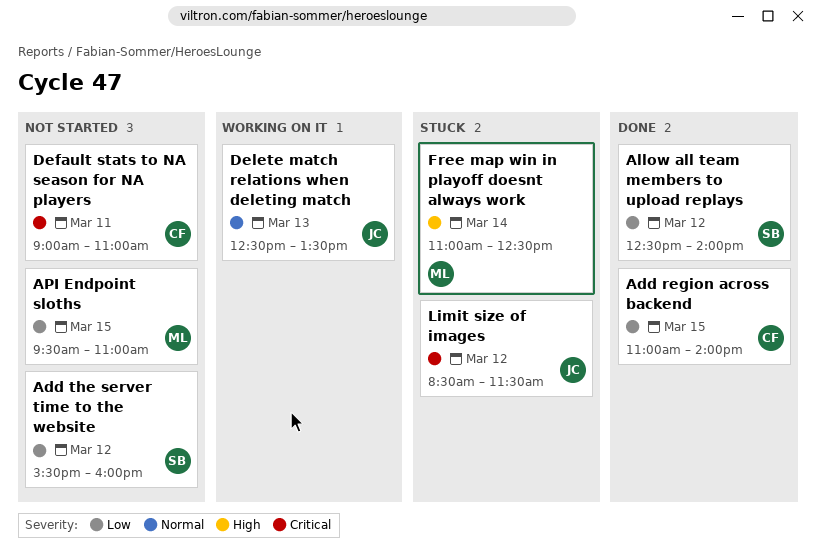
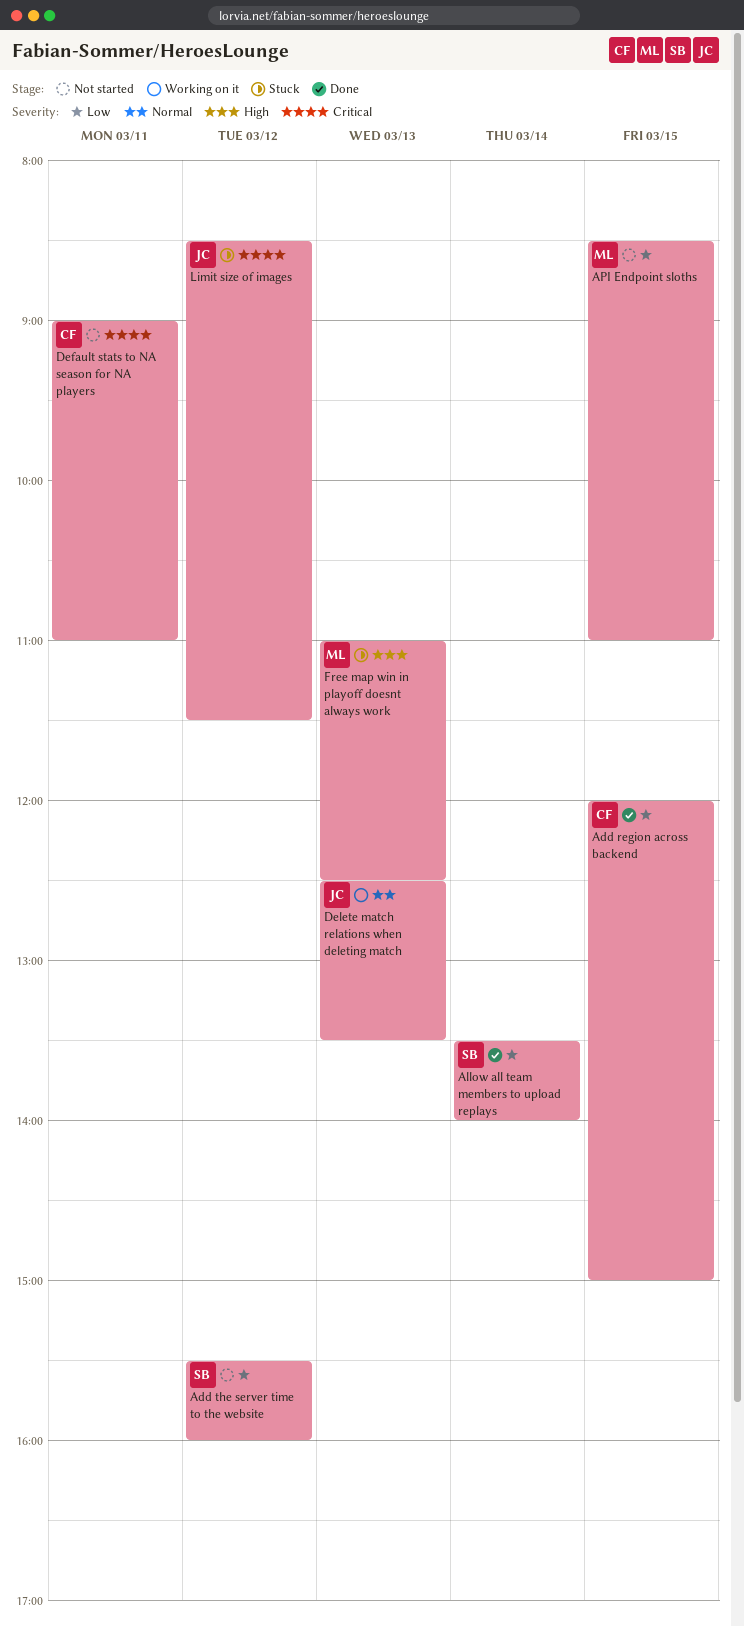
Add region across backend, begins: 11:00 -> 12:00
Add region across backend, ends: 14:00 -> 15:00
Allow all team members to upload replays, day: Mar 12 -> Mar 14
Allow all team members to upload replays, begins: 12:30 -> 13:30
API Endpoint sloths, begins: 09:30 -> 08:30
Free map win in playoff doesnt always work, day: Mar 14 -> Mar 13

